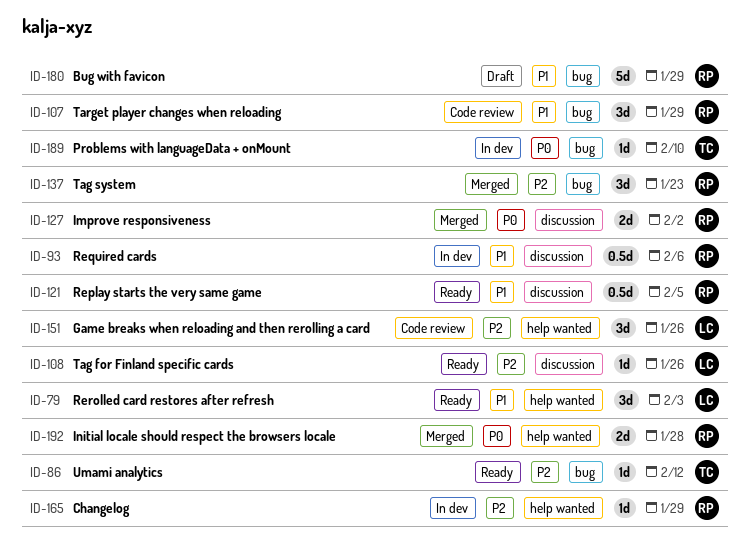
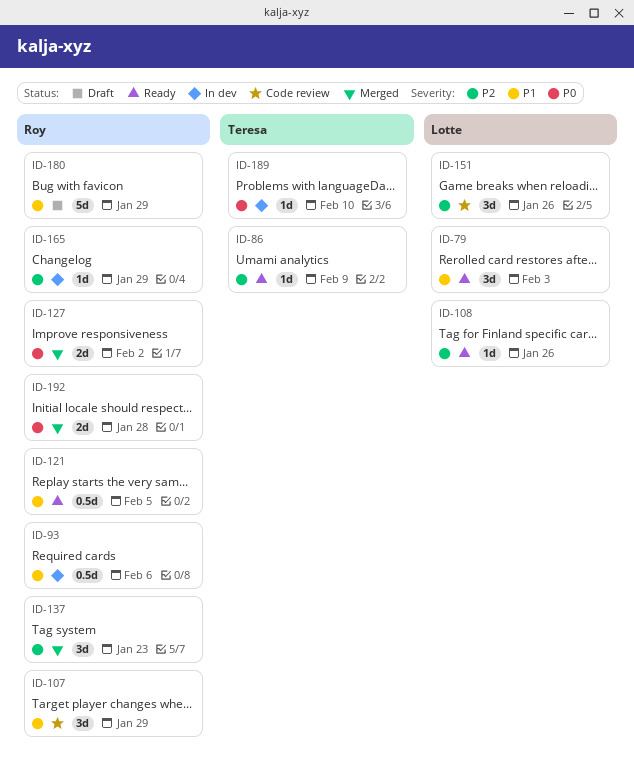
ID-86, due: Feb 12 -> Feb 9

